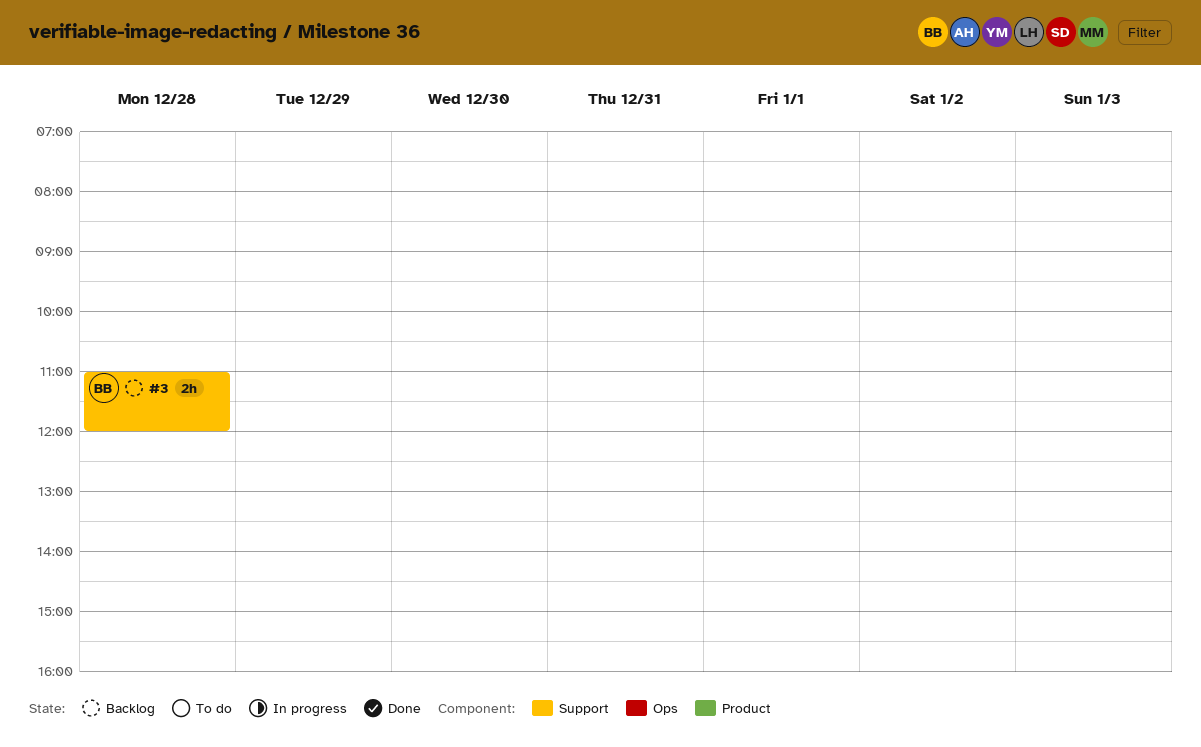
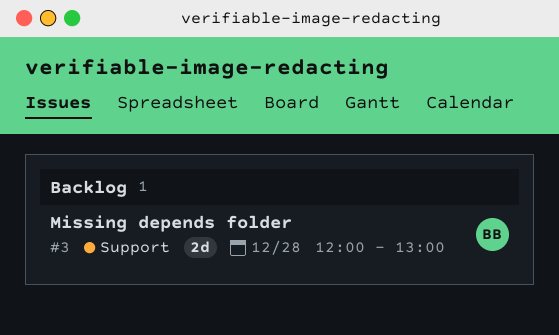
#3, estimate: 2h -> 2d
#3, begins: 11:00 -> 12:00
#3, ends: 12:00 -> 13:00

